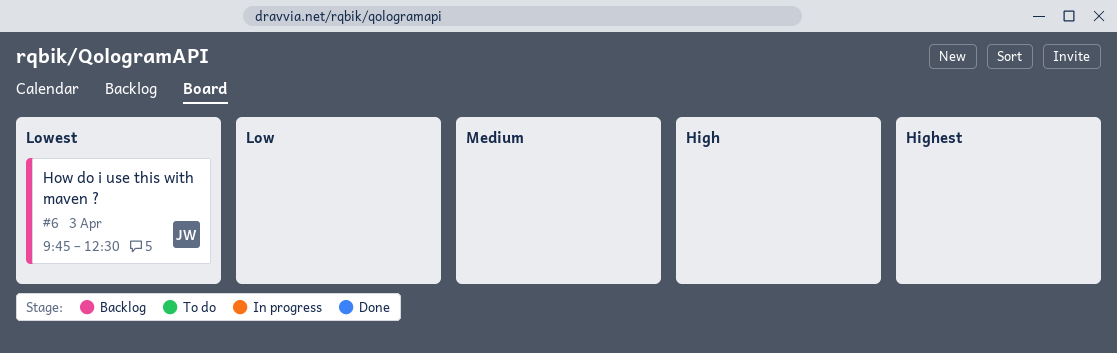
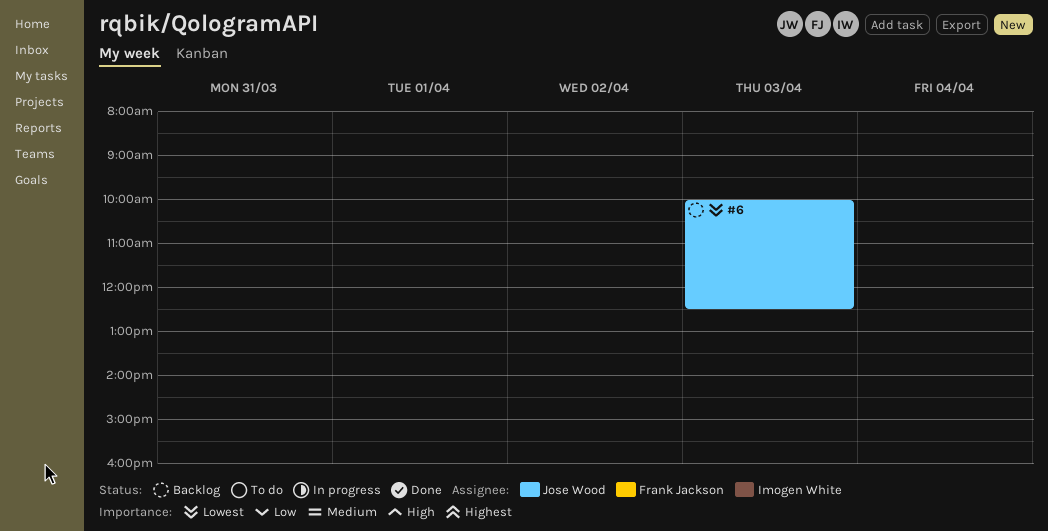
#6, begins: 09:45 -> 10:00

